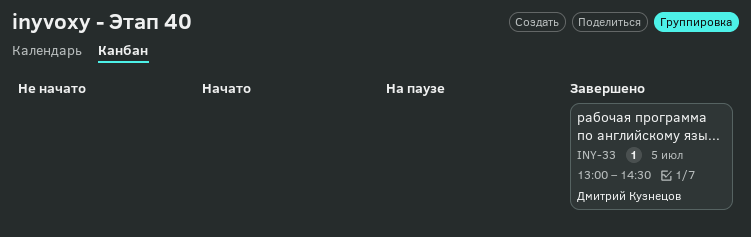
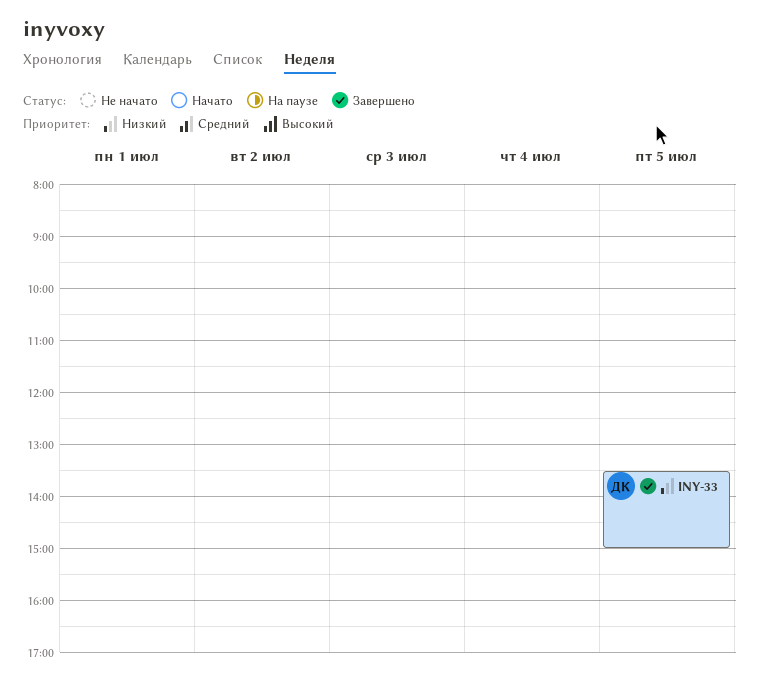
INY-33, begins: 13:00 -> 13:30
INY-33, ends: 14:30 -> 15:00

